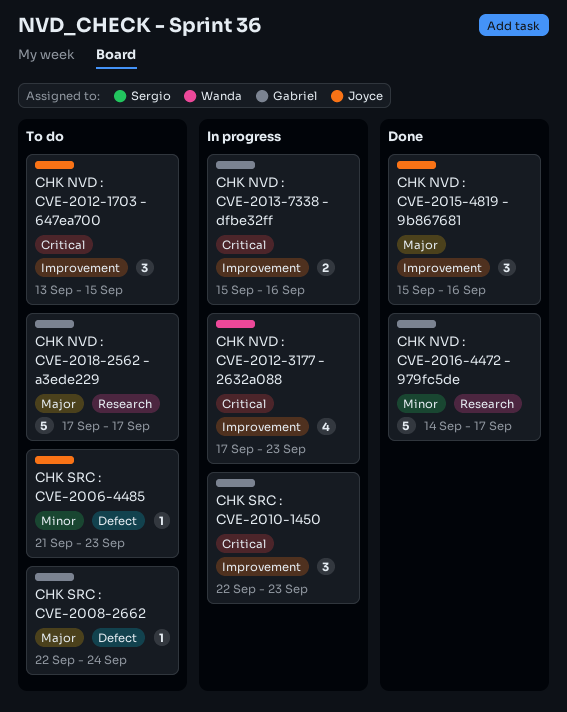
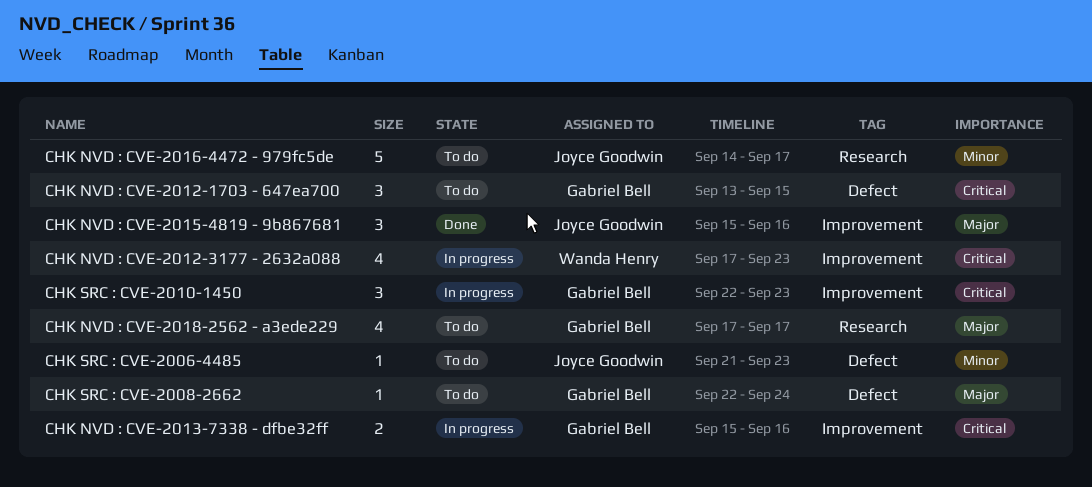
CHK NVD : CVE-2012-1703 - 647ea700, owner: Joyce Goodwin -> Gabriel Bell
CHK NVD : CVE-2012-1703 - 647ea700, label: Improvement -> Defect
CHK NVD : CVE-2016-4472 - 979fc5de, status: Done -> To do
CHK NVD : CVE-2016-4472 - 979fc5de, owner: Gabriel Bell -> Joyce Goodwin
CHK NVD : CVE-2018-2562 - a3ede229, estimate: 5 -> 4

